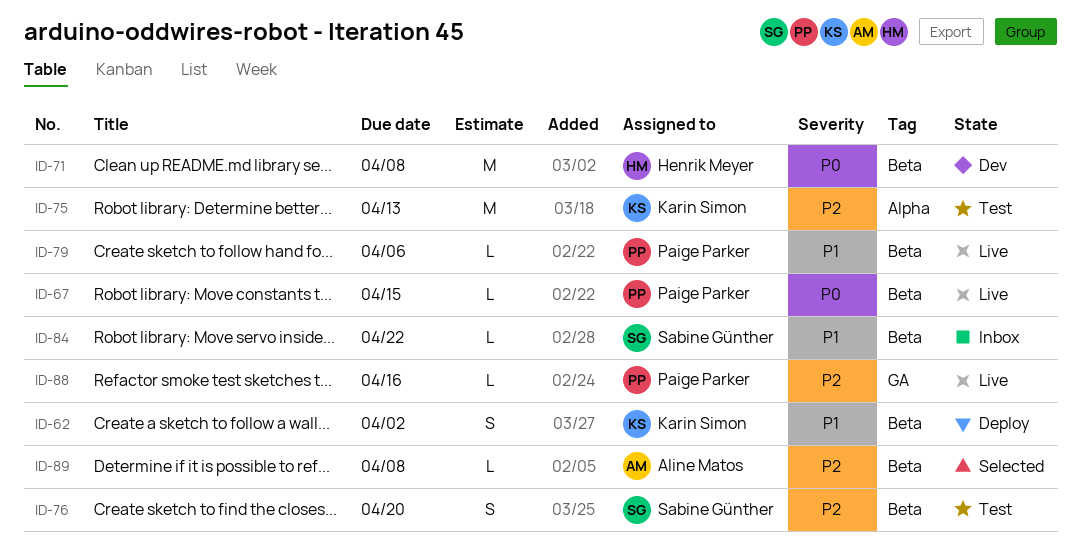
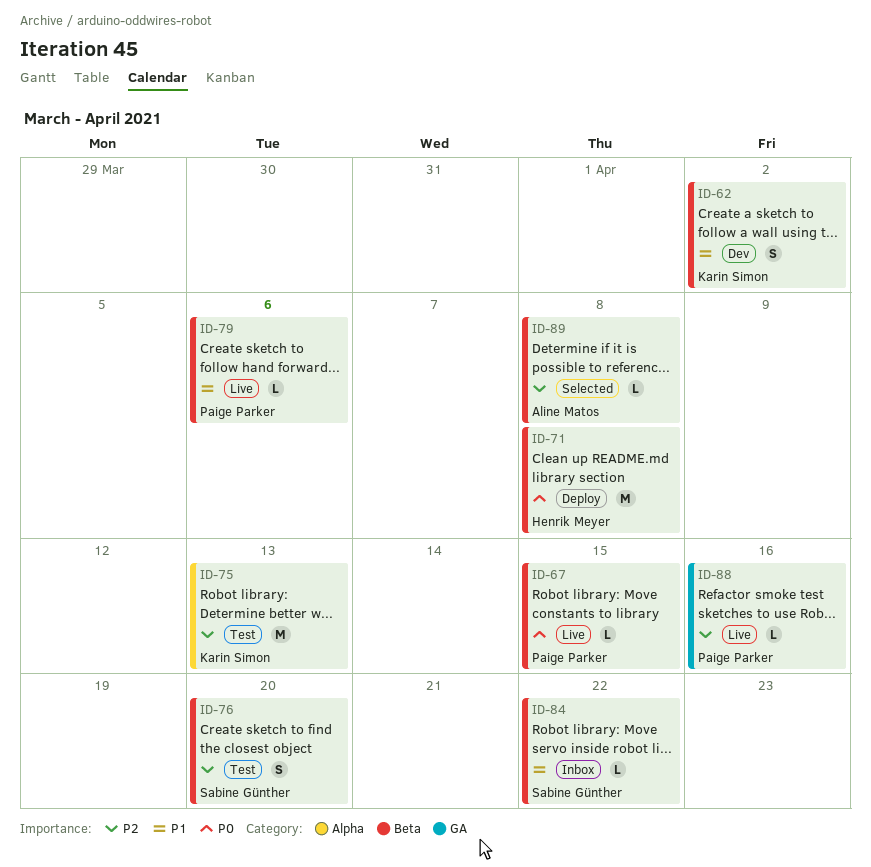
ID-62, status: Deploy -> Dev
ID-71, status: Dev -> Deploy

